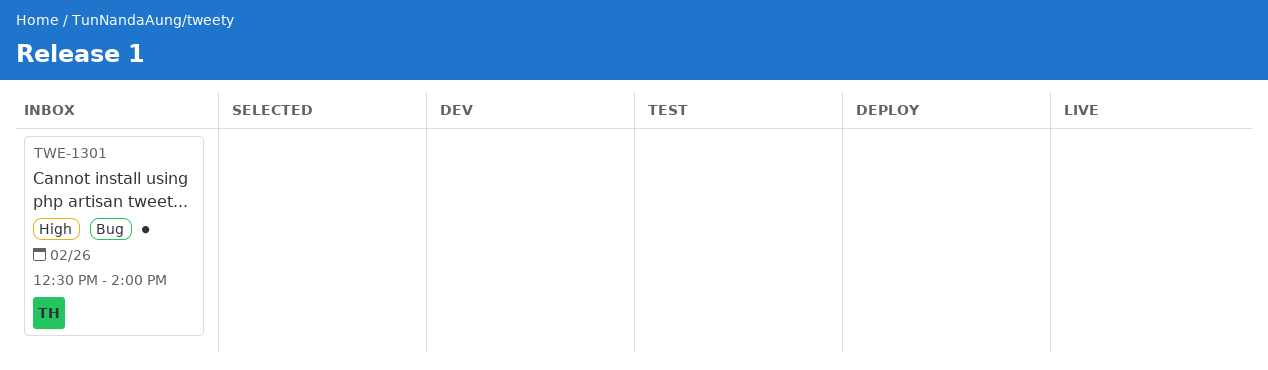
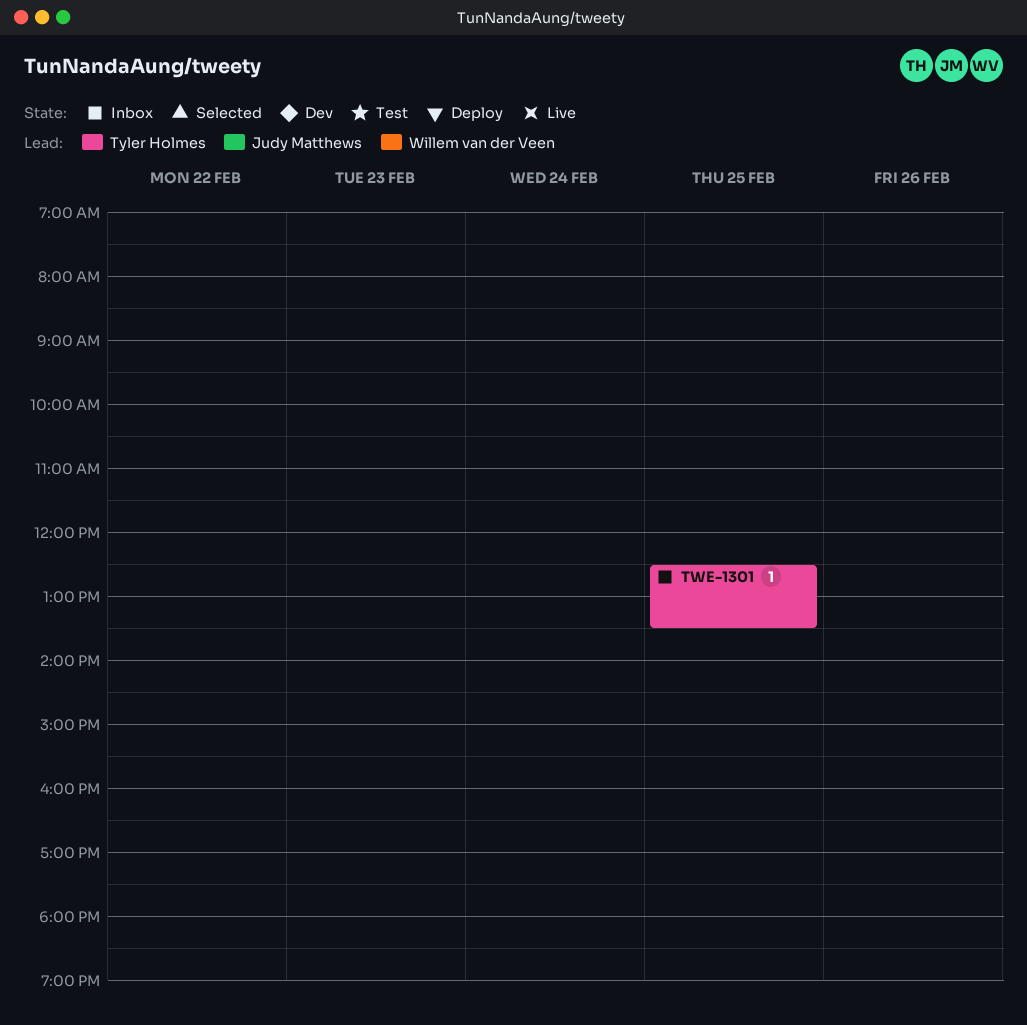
TWE-1301, day: Feb 26 -> Feb 25
TWE-1301, ends: 14:00 -> 13:30

